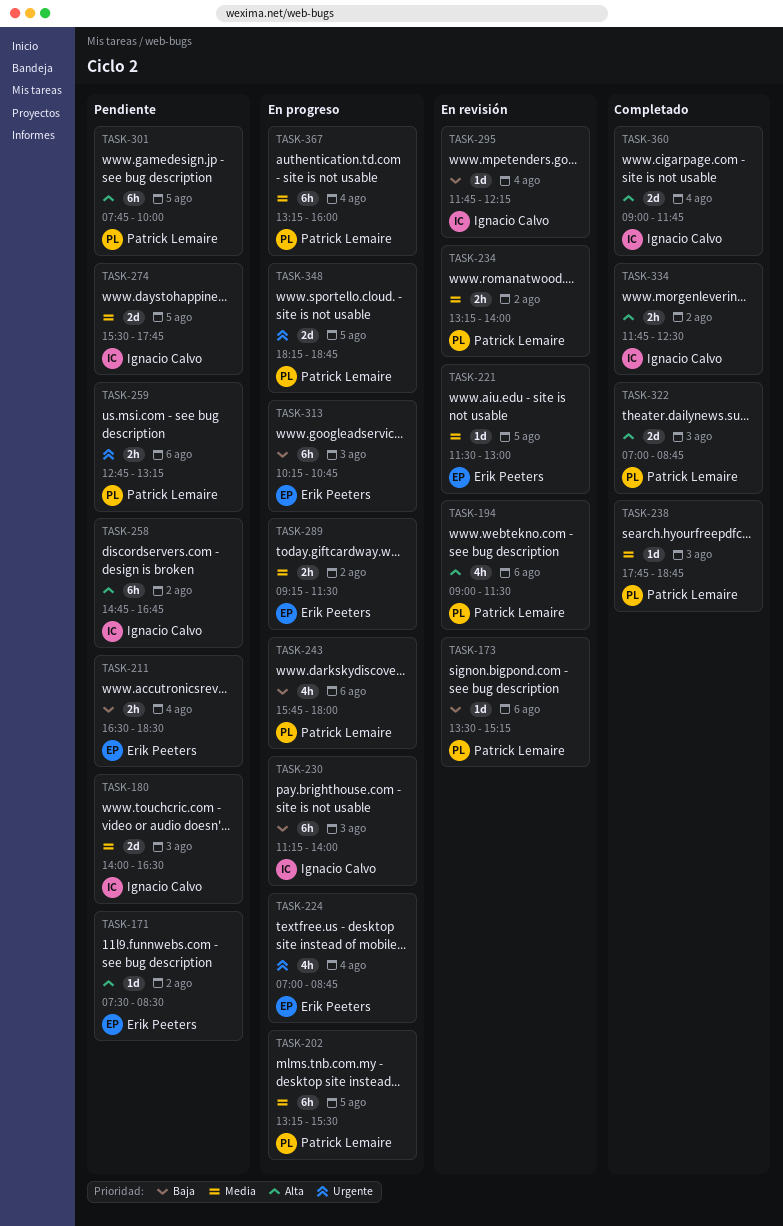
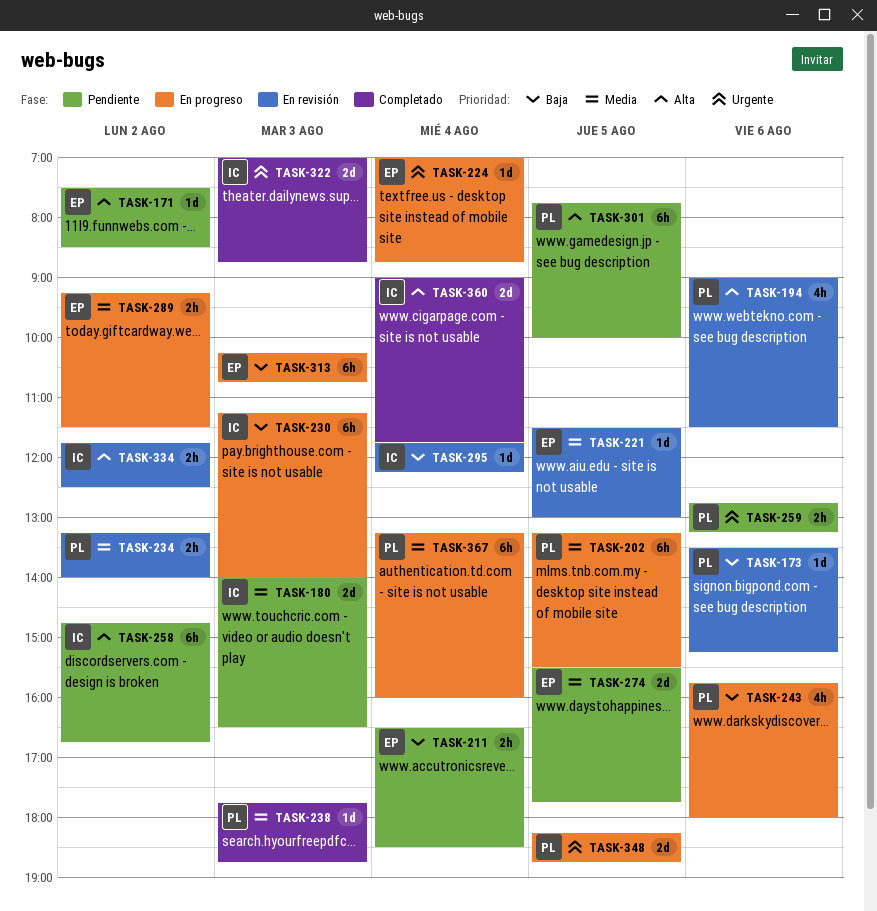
TASK-224, estimate: 4h -> 1d
TASK-274, owner: Ignacio Calvo -> Erik Peeters
TASK-322, owner: Patrick Lemaire -> Ignacio Calvo
TASK-322, priority: Alta -> Urgente
TASK-334, status: Completado -> En revisión

